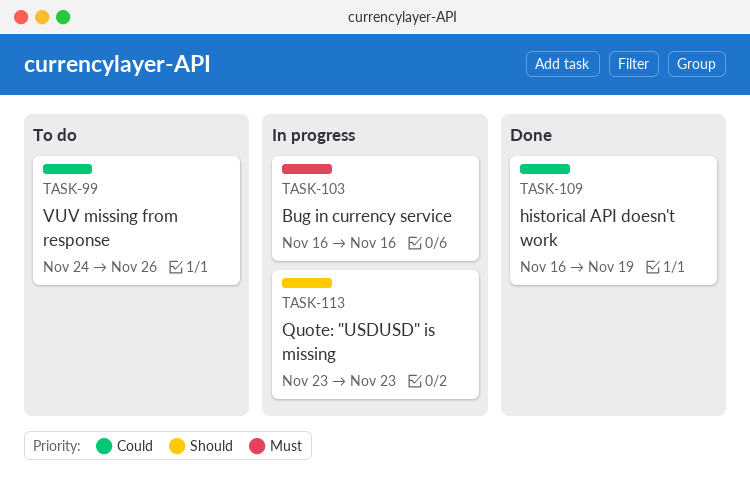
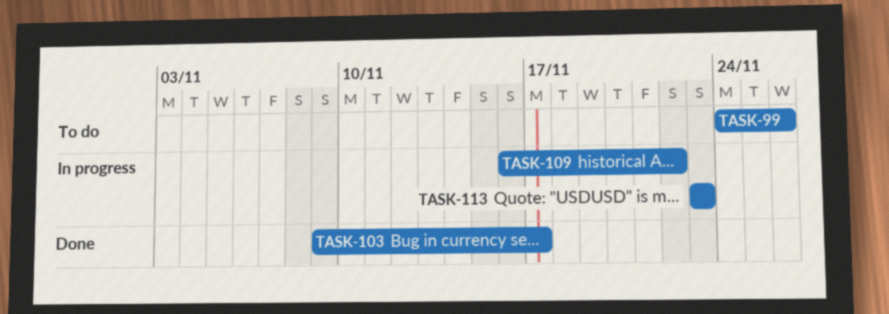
TASK-103, status: In progress -> Done
TASK-103, start: Nov 16 -> Nov 9
TASK-103, due: Nov 16 -> Nov 17
TASK-109, status: Done -> In progress
TASK-109, due: Nov 19 -> Nov 22

